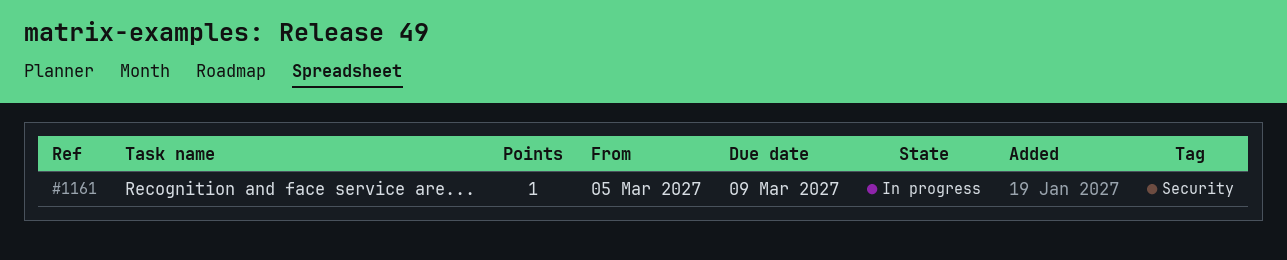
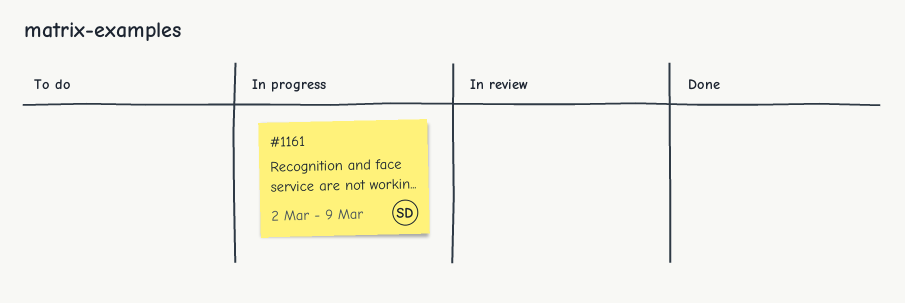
#1161, start: Mar 5 -> Mar 2

